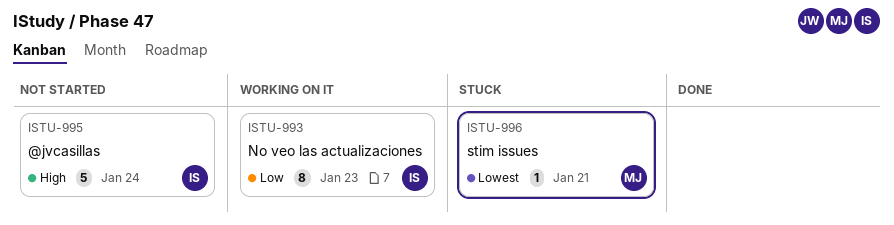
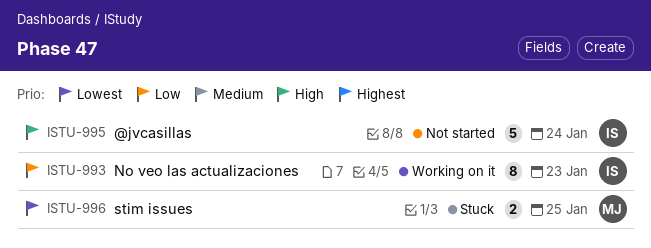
ISTU-996, estimate: 1 -> 2
ISTU-996, due: Jan 21 -> Jan 25

